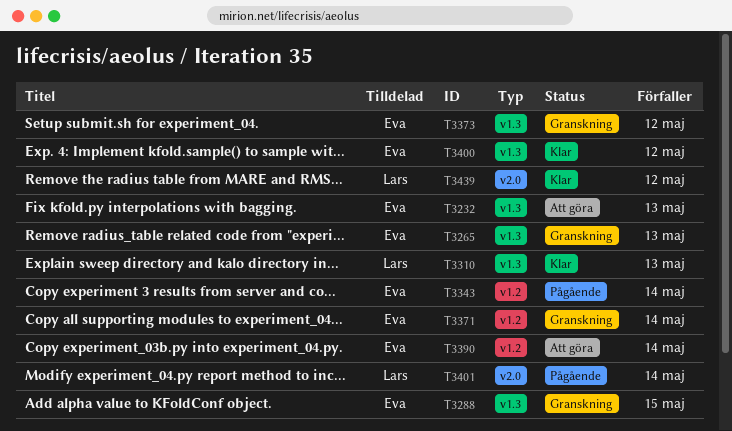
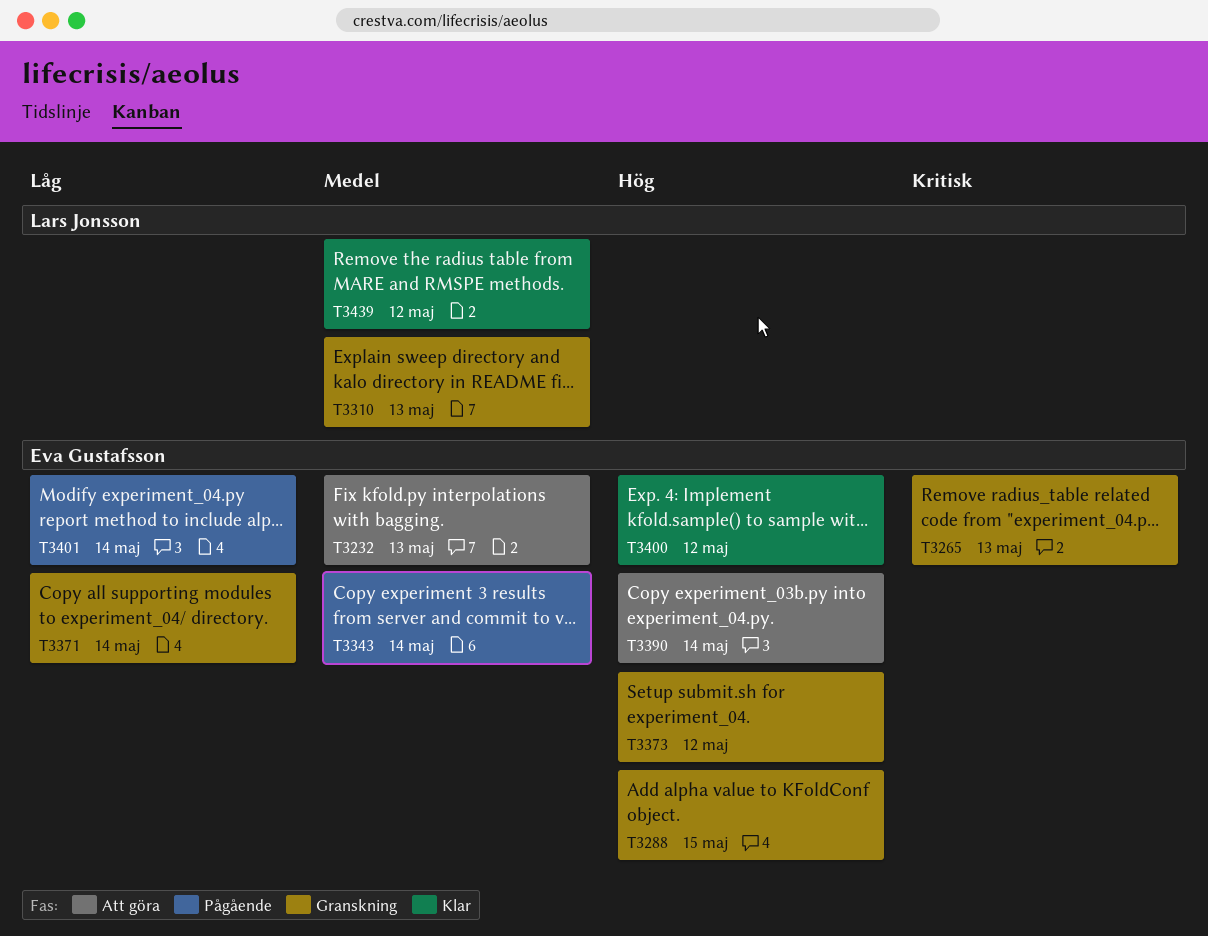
T3310, status: Klar -> Granskning
T3401, owner: Lars Jonsson -> Eva Gustafsson

